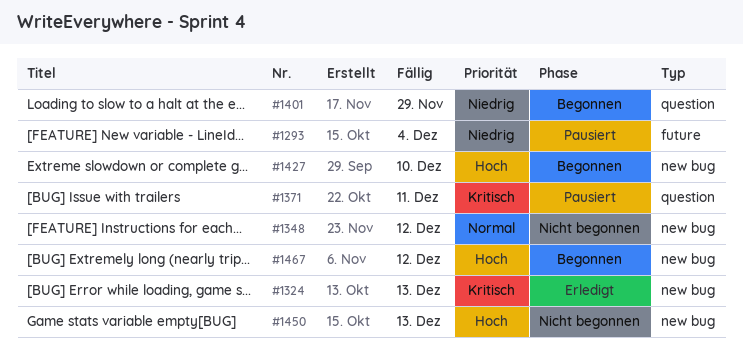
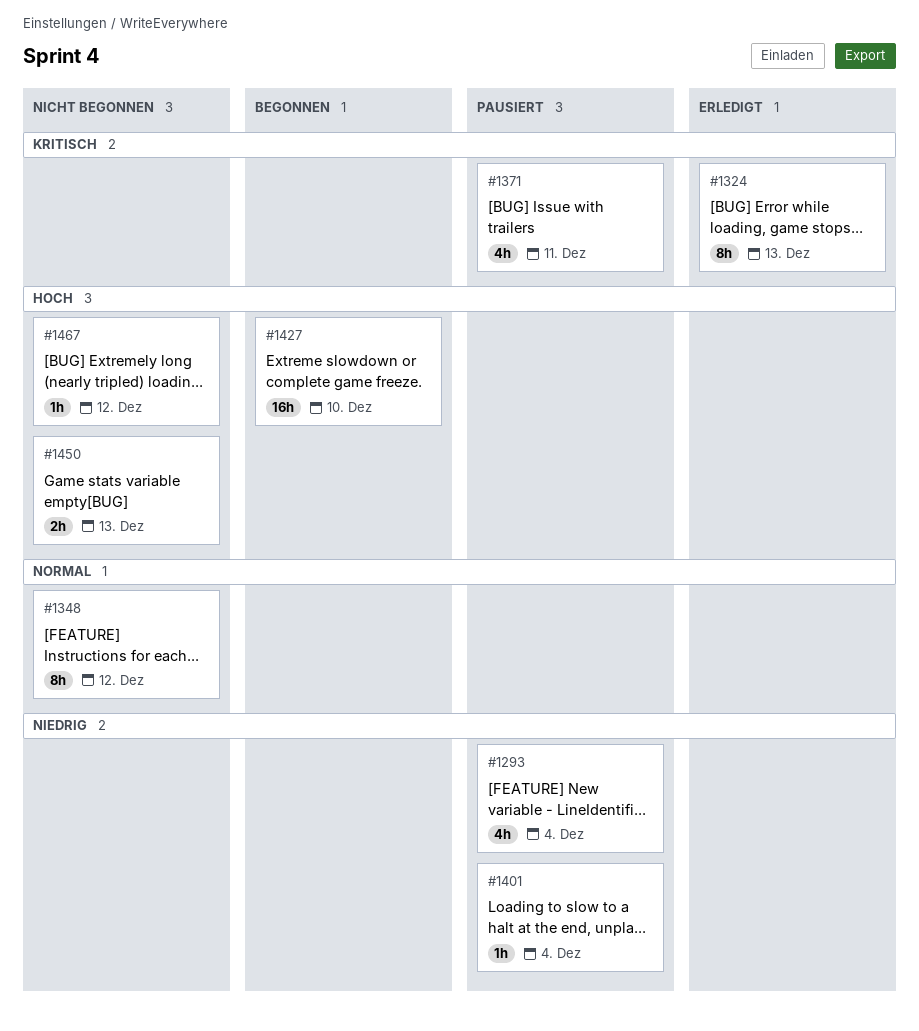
#1401, status: Begonnen -> Pausiert
#1401, due: Nov 29 -> Dec 4
#1467, status: Begonnen -> Nicht begonnen

